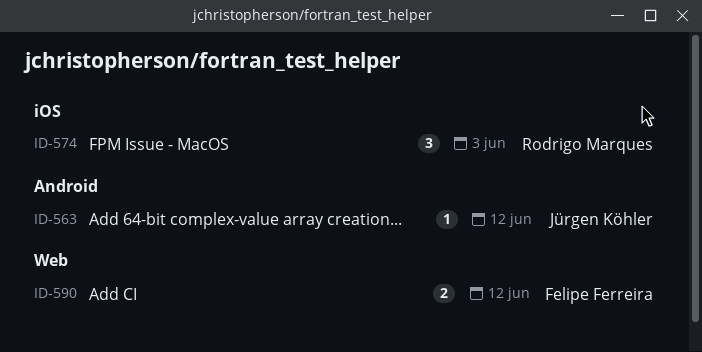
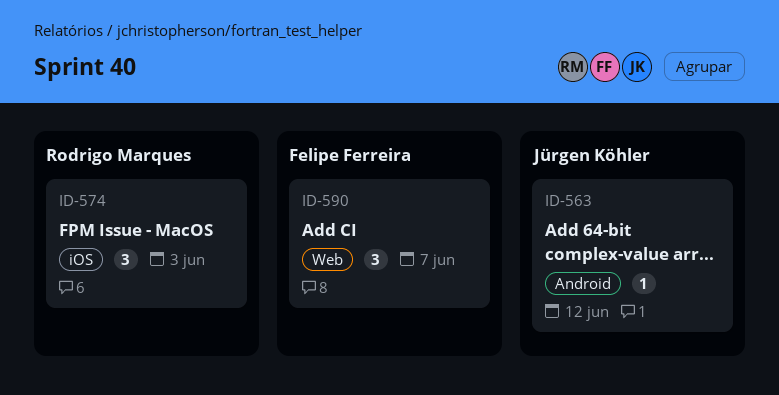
ID-590, estimate: 2 -> 3
ID-590, due: Jun 12 -> Jun 7

